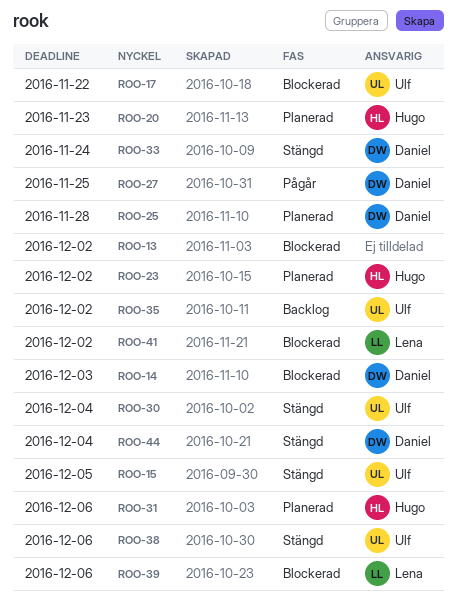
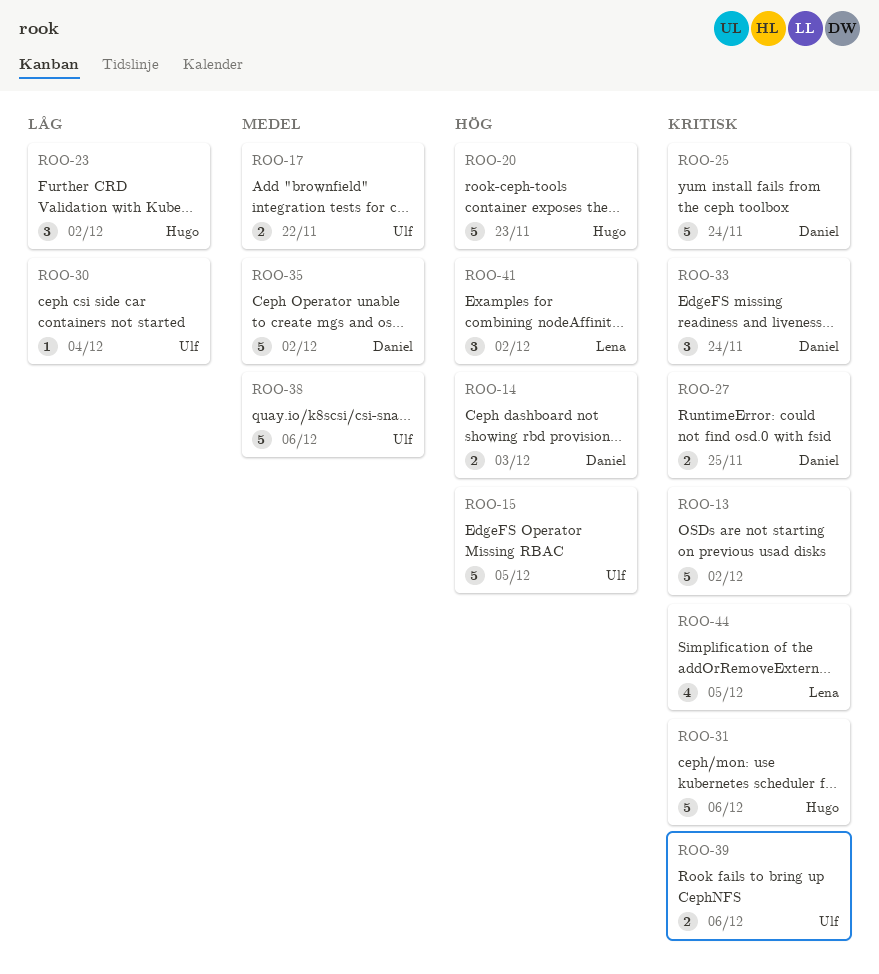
ROO-25, due: Nov 28 -> Nov 24
ROO-35, owner: Ulf -> Daniel
ROO-39, owner: Lena -> Ulf
ROO-44, owner: Daniel -> Lena
ROO-44, due: Dec 4 -> Dec 5

